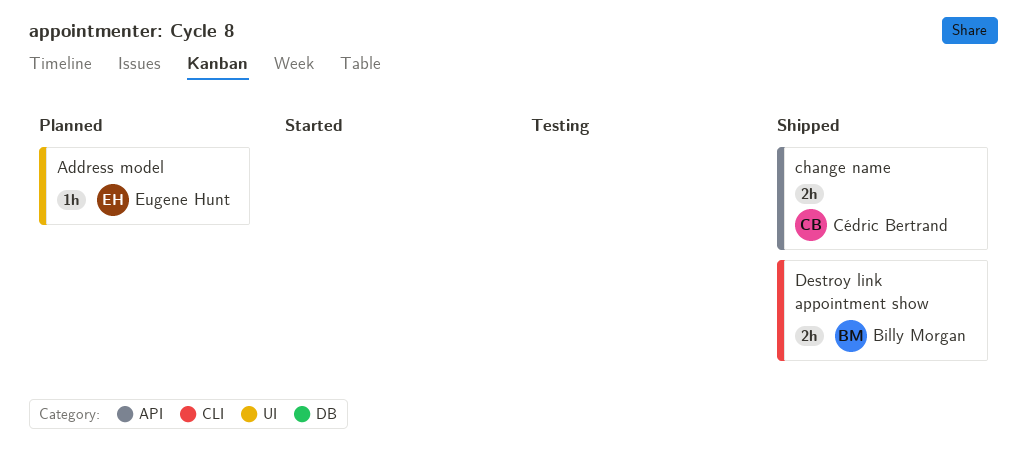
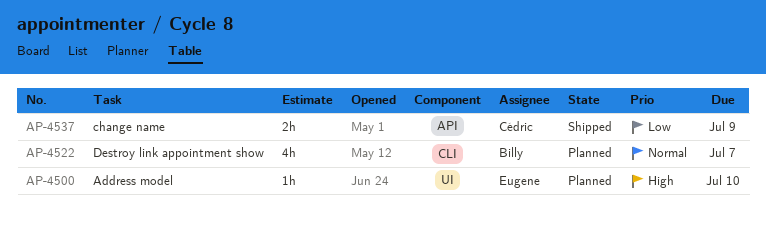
Destroy link appointment show, status: Shipped -> Planned
Destroy link appointment show, estimate: 2h -> 4h

